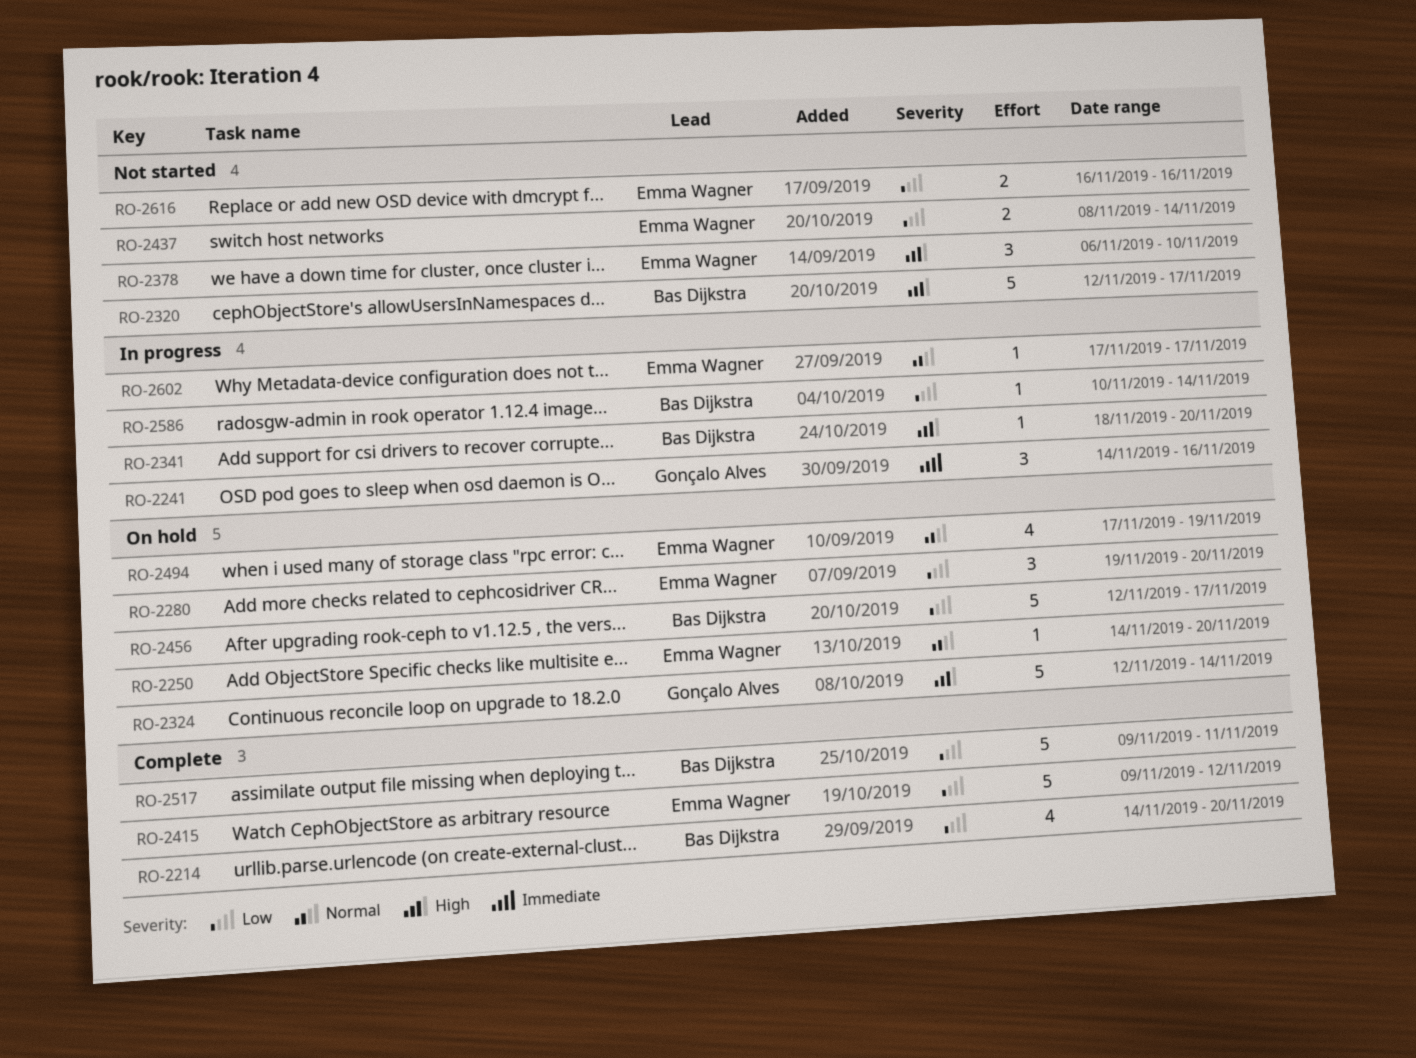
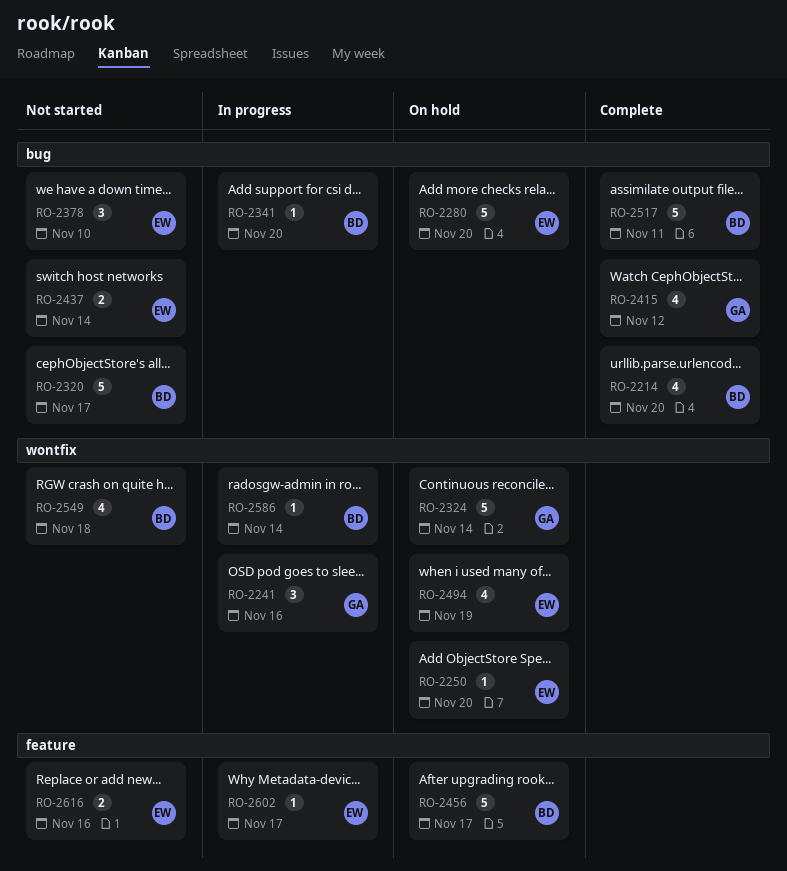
RO-2280, estimate: 3 -> 5
RO-2415, owner: Emma Wagner -> Gonçalo Alves
RO-2415, estimate: 5 -> 4
RO-2549: none -> present

